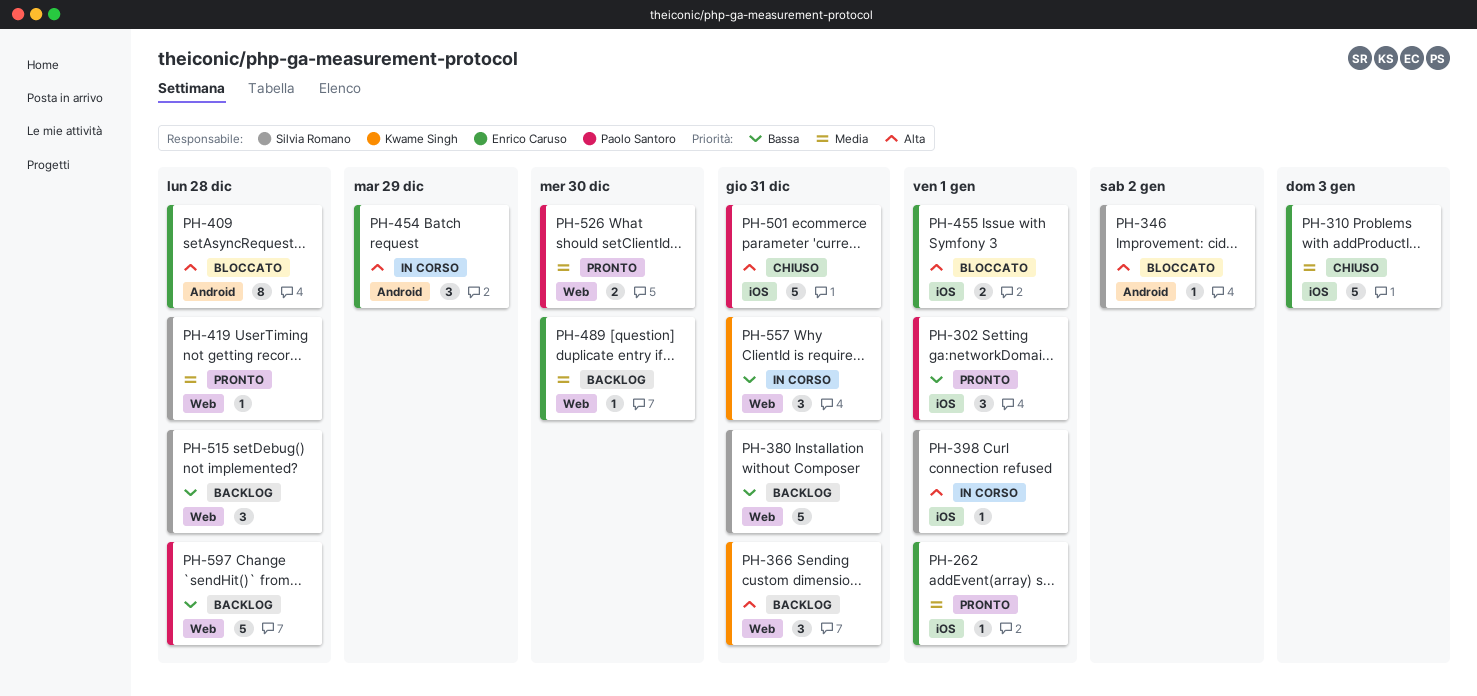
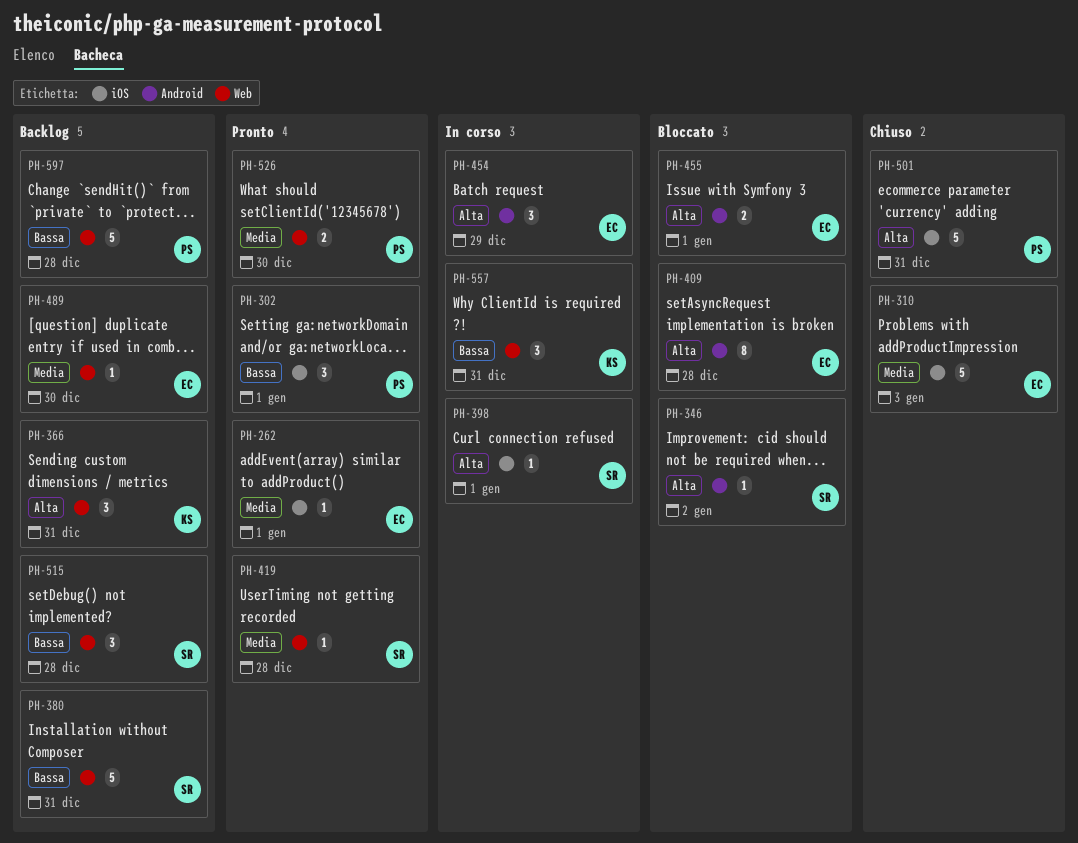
PH-455, label: iOS -> Android

